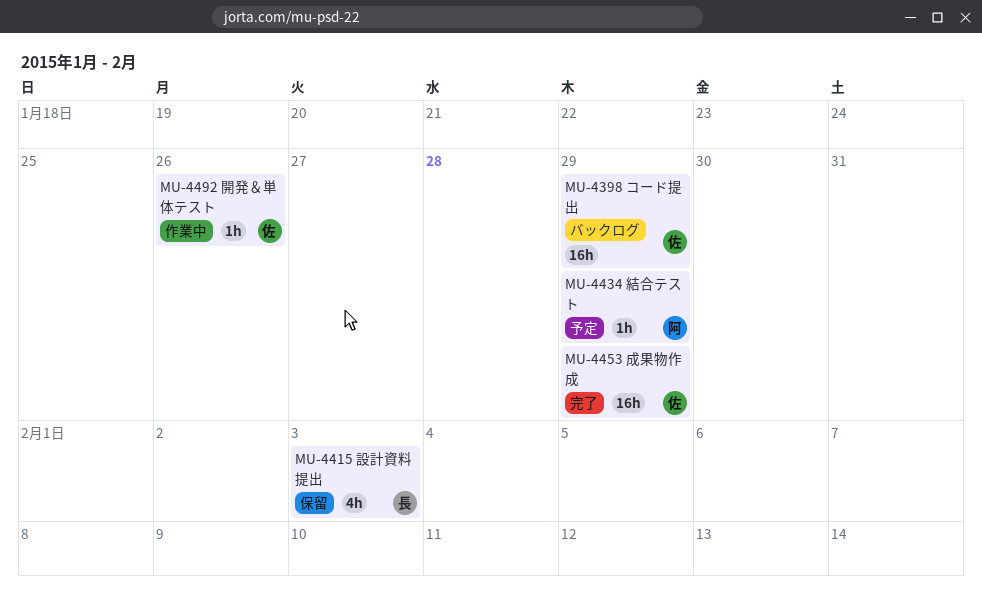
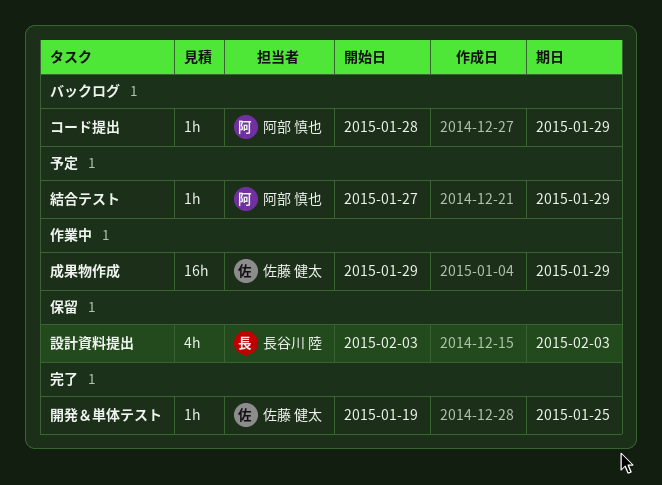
コード提出, owner: 佐藤 健太 -> 阿部 慎也
コード提出, estimate: 16h -> 1h
成果物作成, status: 完了 -> 作業中
開発＆単体テスト, status: 作業中 -> 完了
開発＆単体テスト, due: Jan 26 -> Jan 25

